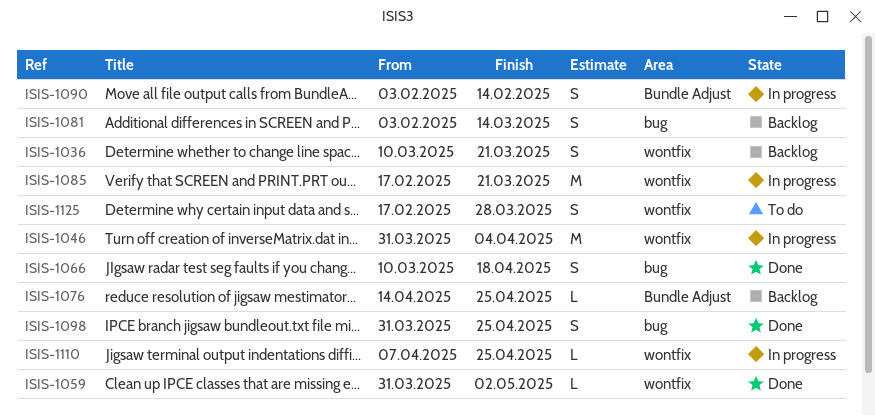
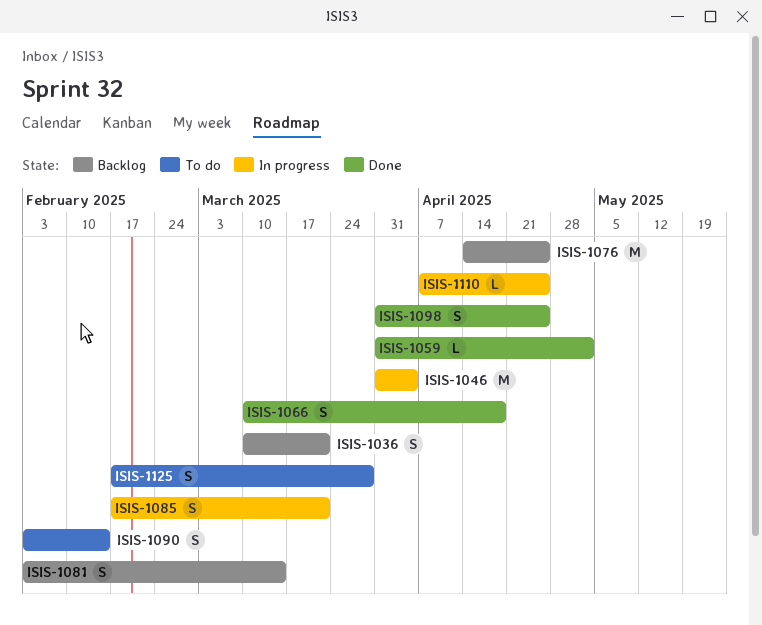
ISIS-1076, estimate: L -> M
ISIS-1085, estimate: M -> S
ISIS-1090, status: In progress -> To do

